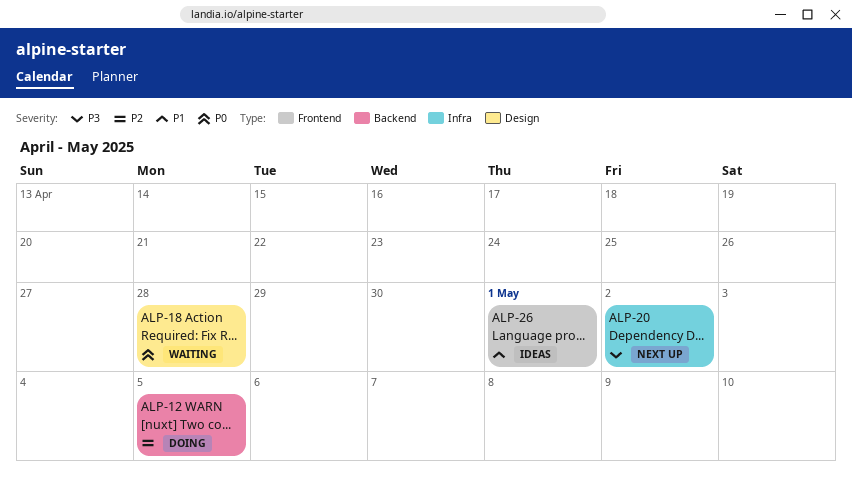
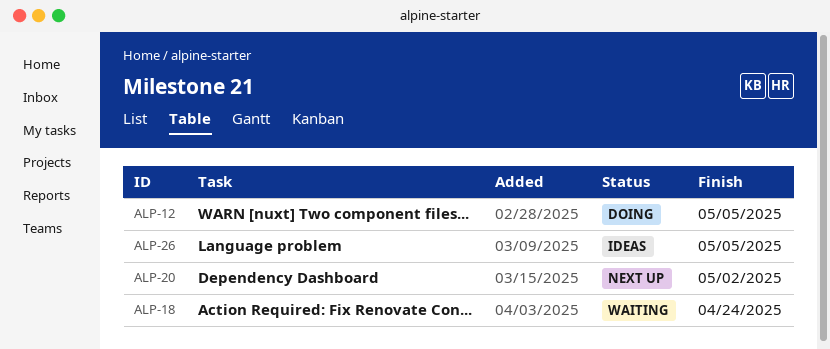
ALP-18, due: Apr 28 -> Apr 24
ALP-26, due: May 1 -> May 5

